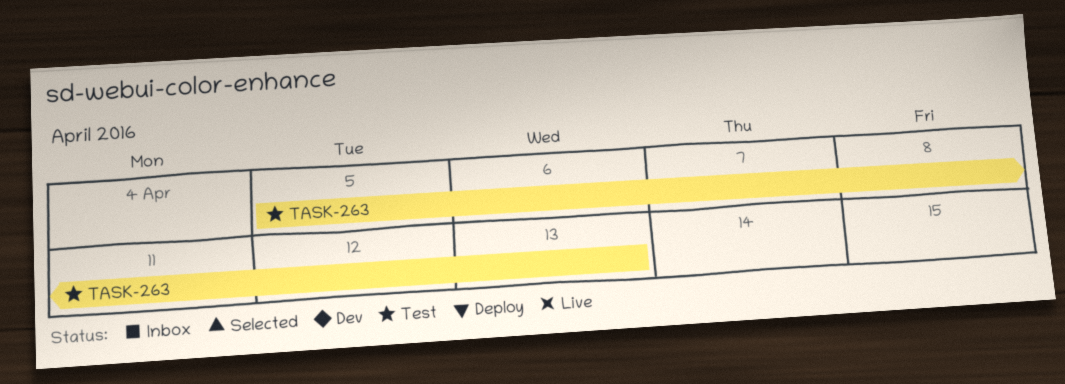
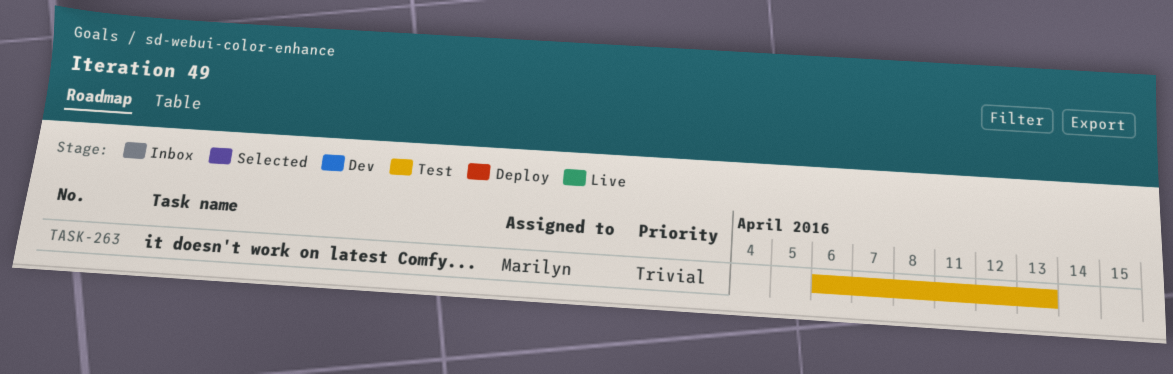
TASK-263, start: Apr 5 -> Apr 6

